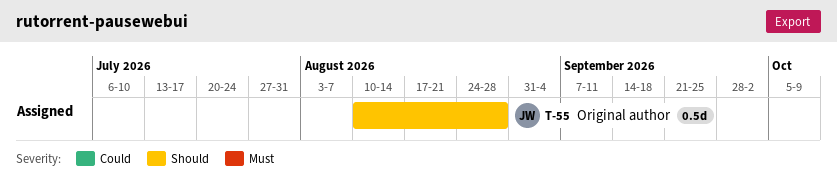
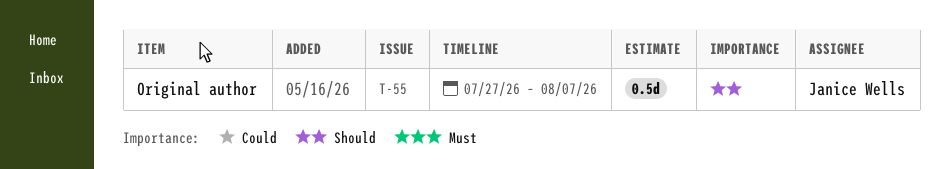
T-55, start: Aug 10 -> Jul 27
T-55, due: Aug 28 -> Aug 7

